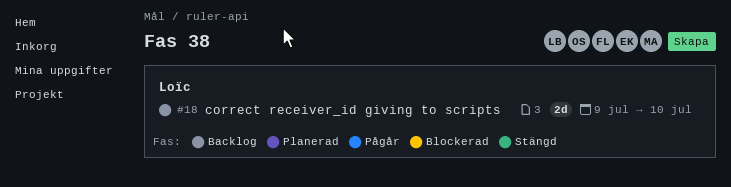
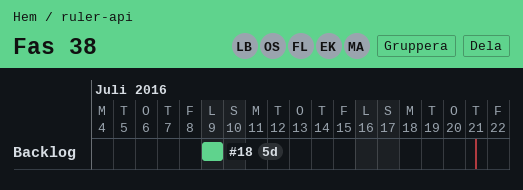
#18, estimate: 2d -> 5d
#18, due: Jul 10 -> Jul 9

